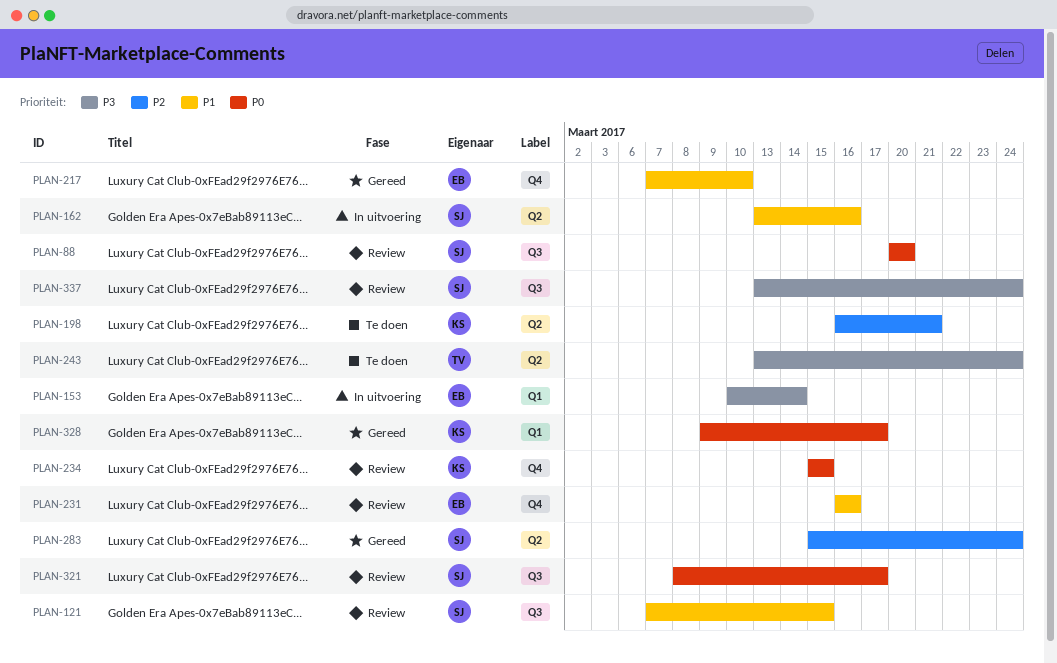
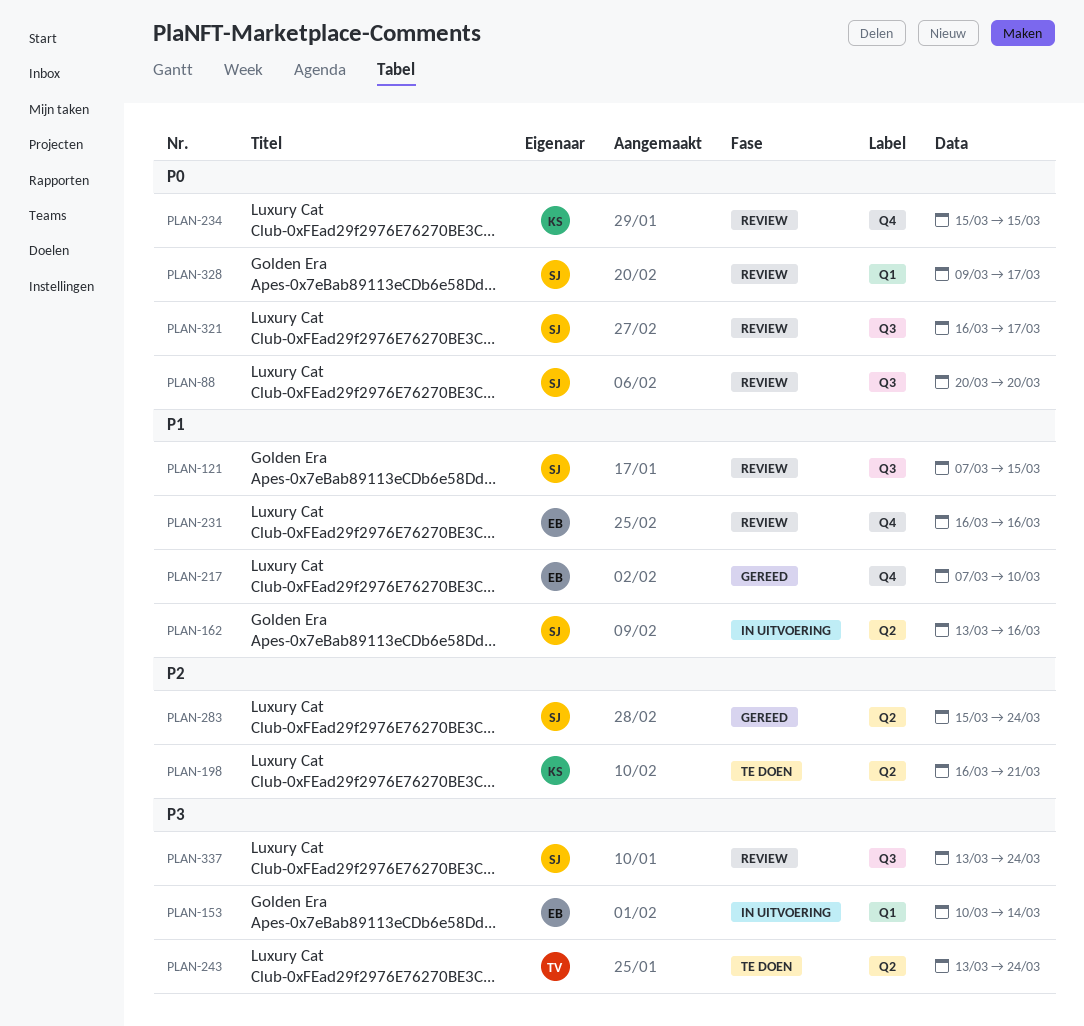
PLAN-321, start: Mar 8 -> Mar 16
PLAN-328, status: Gereed -> Review
PLAN-328, owner: KS -> SJ

